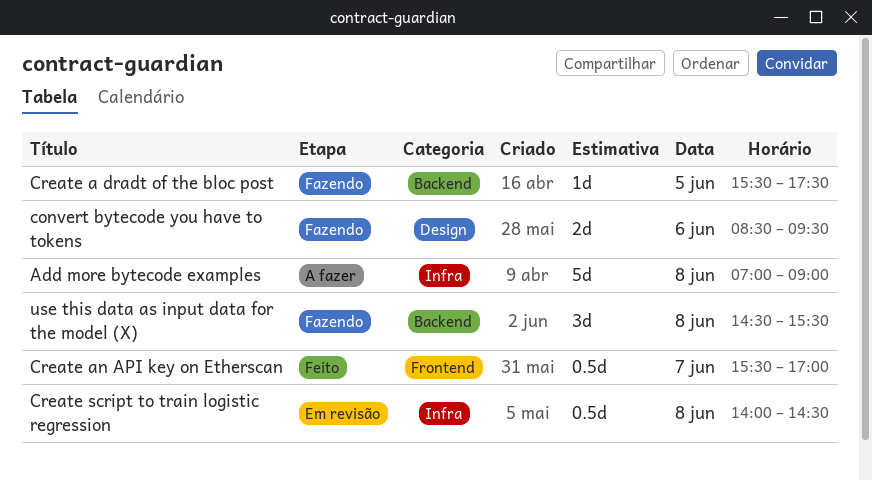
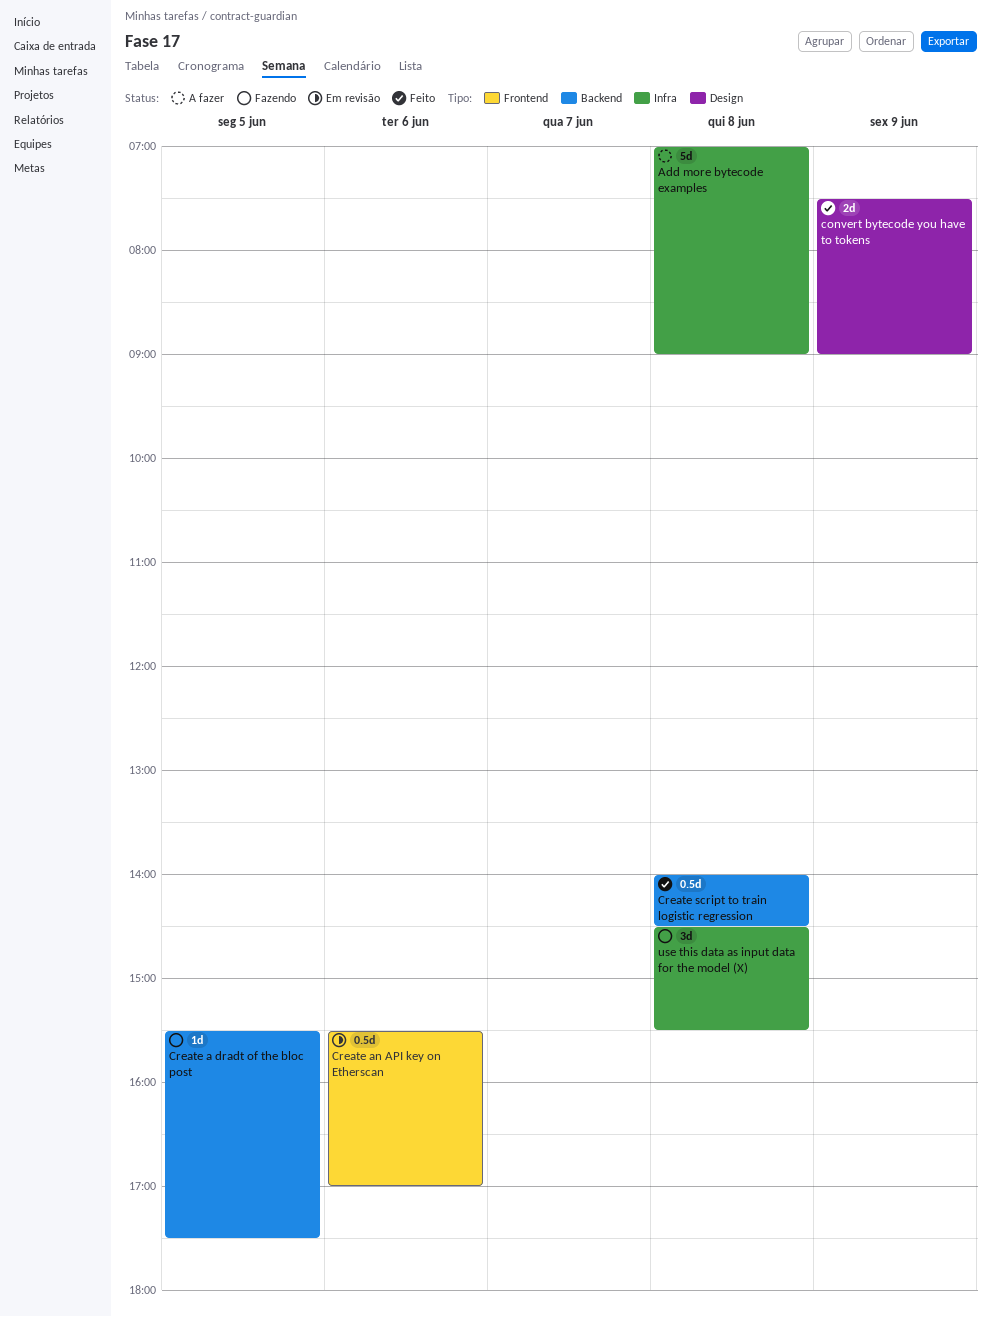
convert bytecode you have to tokens, status: Fazendo -> Feito
convert bytecode you have to tokens, day: Jun 6 -> Jun 9
convert bytecode you have to tokens, begins: 08:30 -> 07:30
convert bytecode you have to tokens, ends: 09:30 -> 09:00
Create an API key on Etherscan, status: Feito -> Em revisão
Create an API key on Etherscan, day: Jun 7 -> Jun 6
Create script to train logistic regression, status: Em revisão -> Feito
Create script to train logistic regression, label: Infra -> Backend
use this data as input data for the model (X), label: Backend -> Infra

